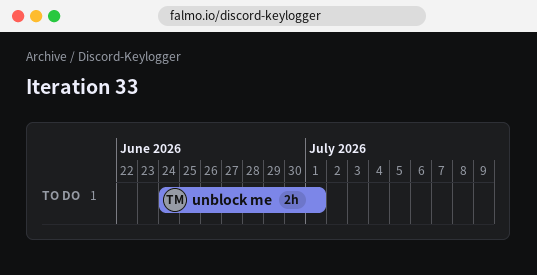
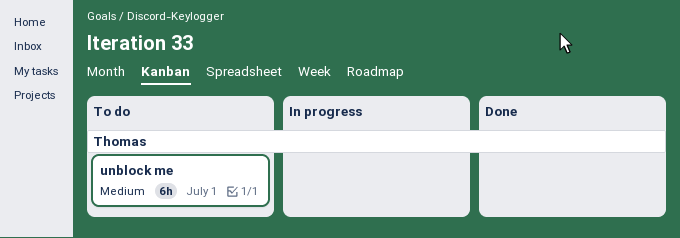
unblock me, estimate: 2h -> 6h

